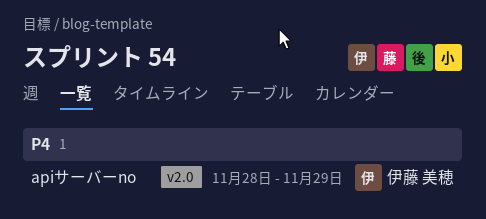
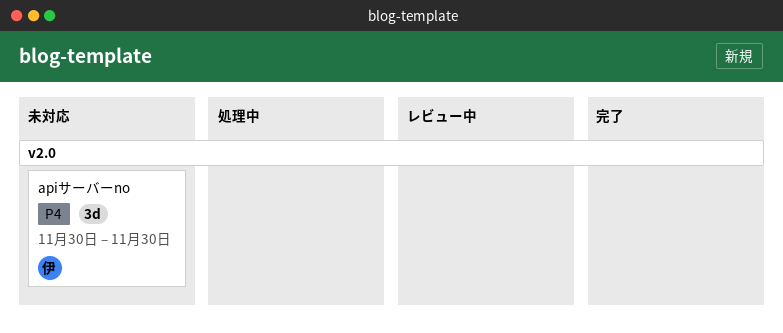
apiサーバーno, start: Nov 28 -> Nov 30
apiサーバーno, due: Nov 29 -> Nov 30

